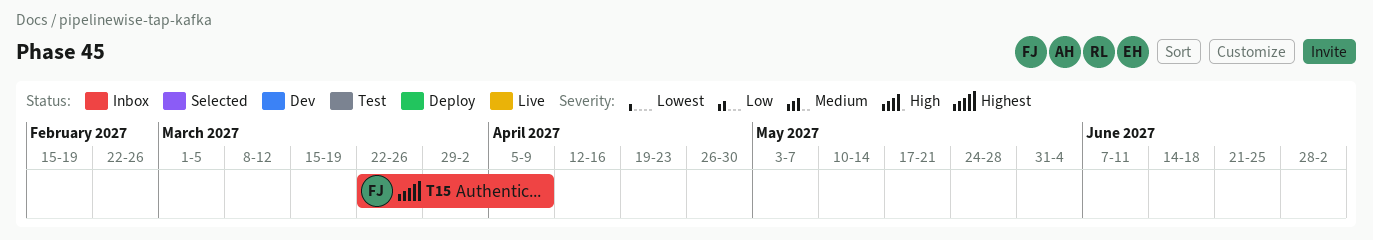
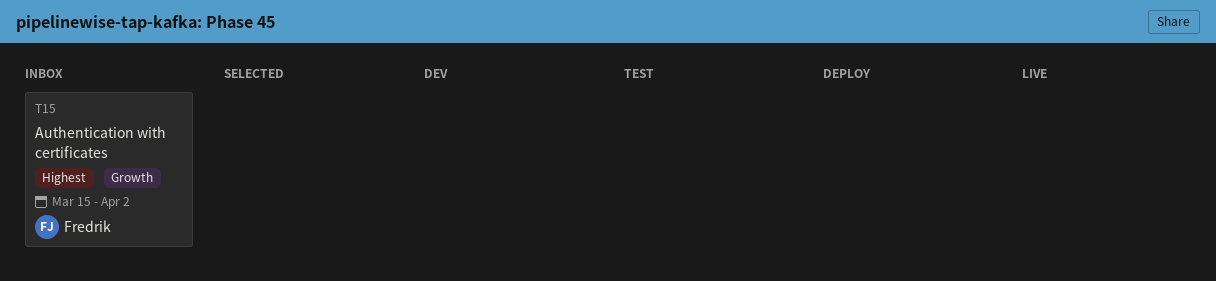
T15, start: Mar 22 -> Mar 15
T15, due: Apr 9 -> Apr 2

